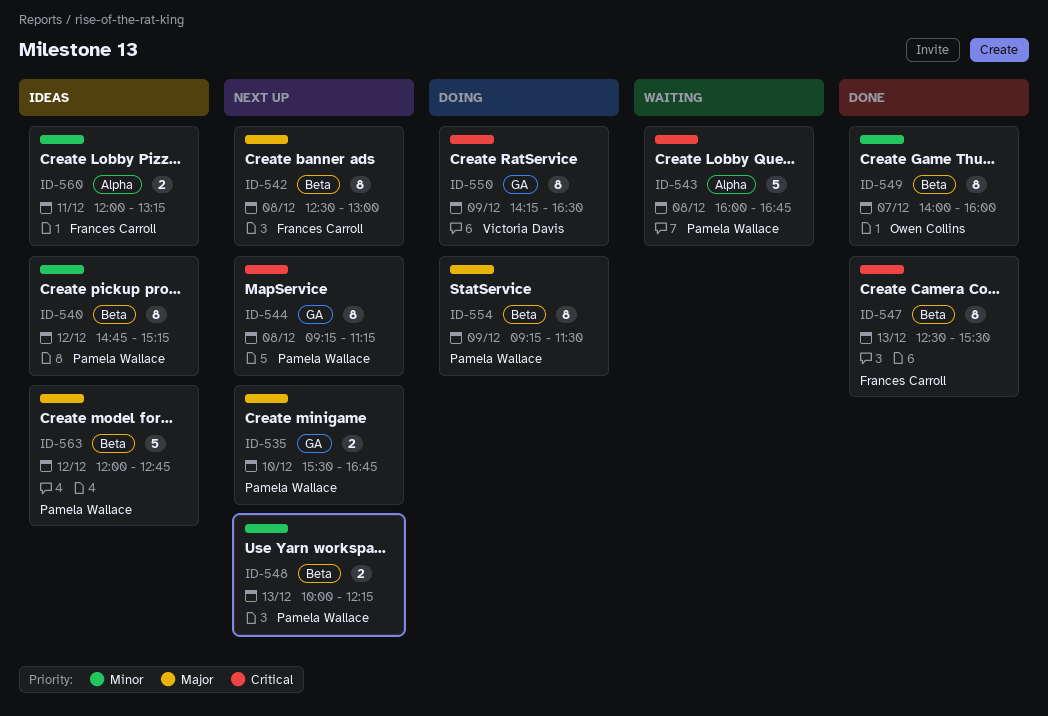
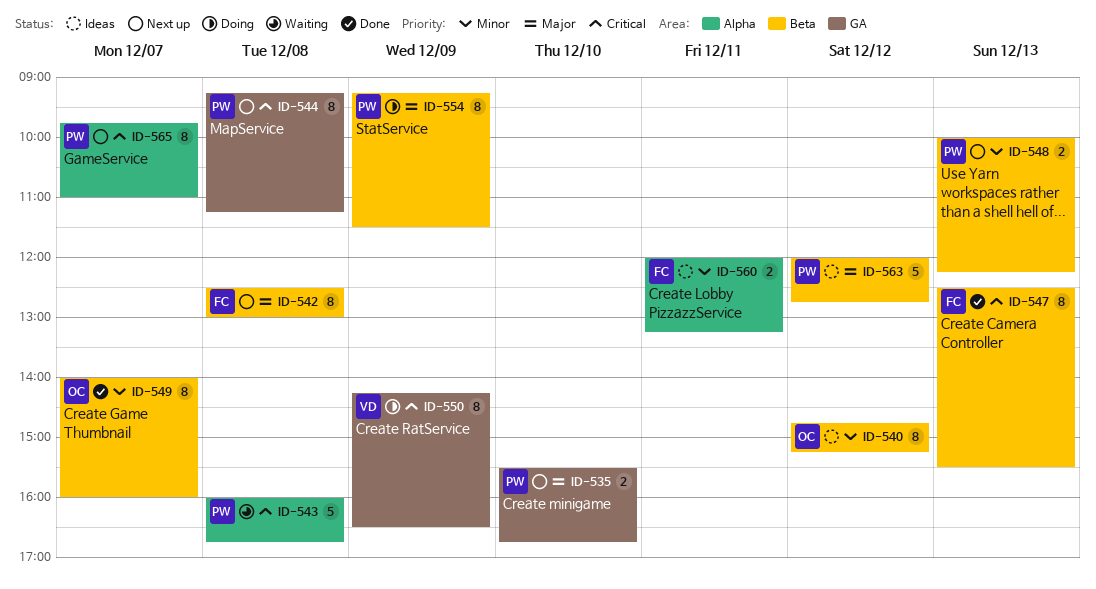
ID-540, owner: Pamela Wallace -> Owen Collins
ID-565: none -> present

